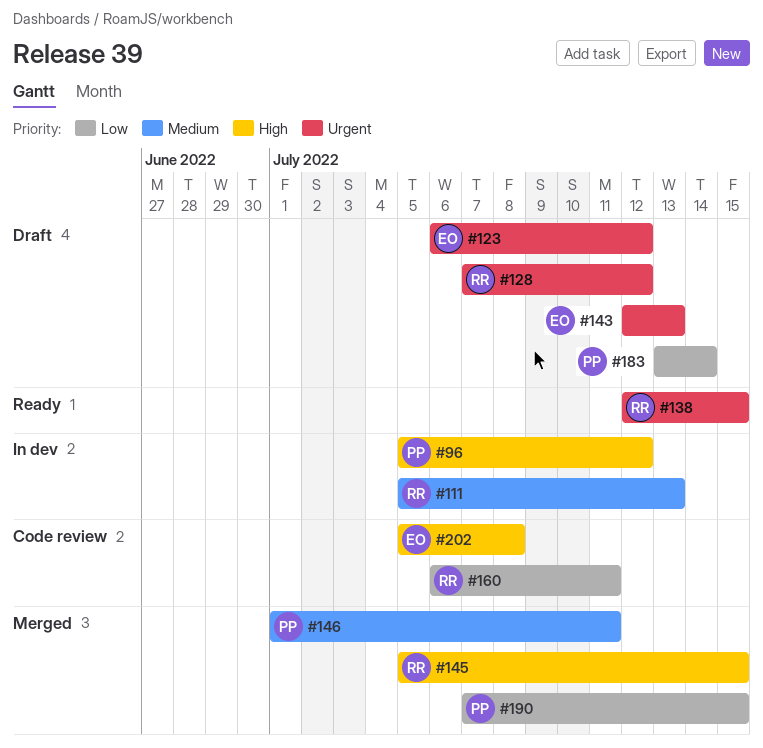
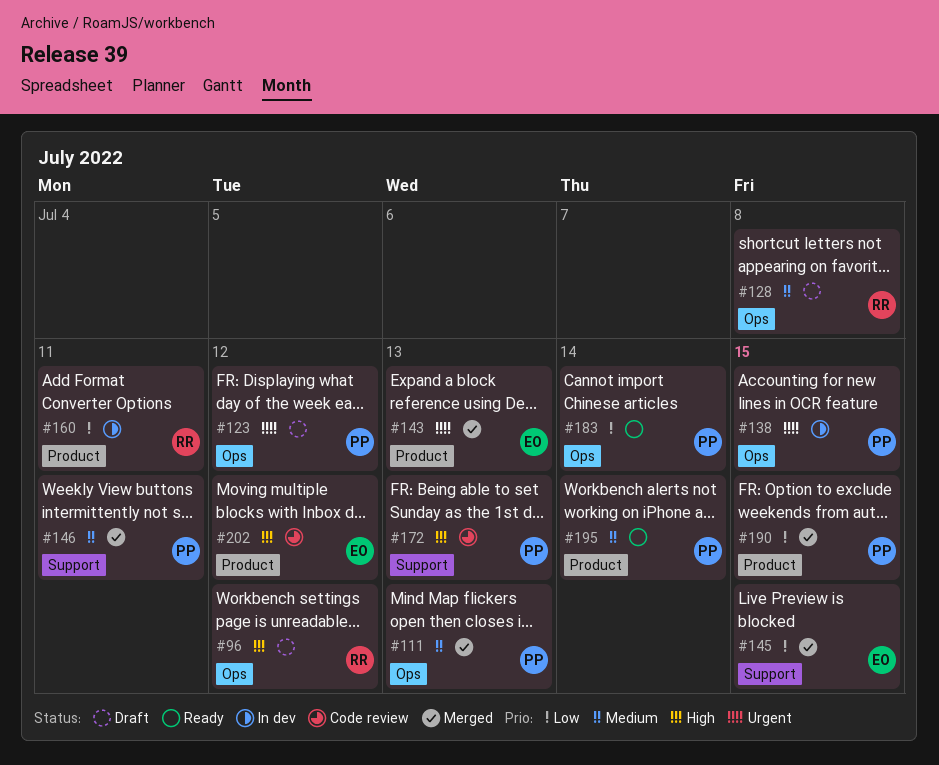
#96, status: In dev -> Draft
#96, owner: PP -> RR
#111, status: In dev -> Merged
#111, owner: RR -> PP
#123, owner: EO -> PP
#128, priority: Urgent -> Medium
#128, due: Jul 12 -> Jul 8
#138, status: Ready -> In dev
#138, owner: RR -> PP
#143, status: Draft -> Merged
#145, owner: RR -> EO
#145, priority: High -> Low
#160, status: Code review -> In dev
#172: none -> present
#183, status: Draft -> Ready
#195: none -> present
#202, due: Jul 8 -> Jul 12

